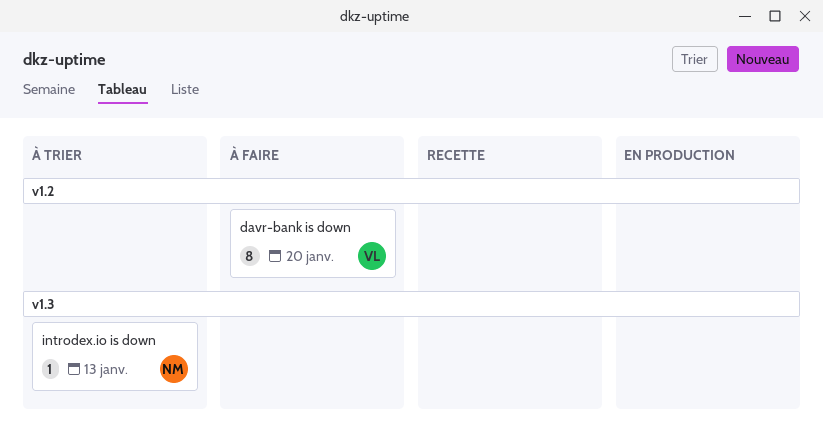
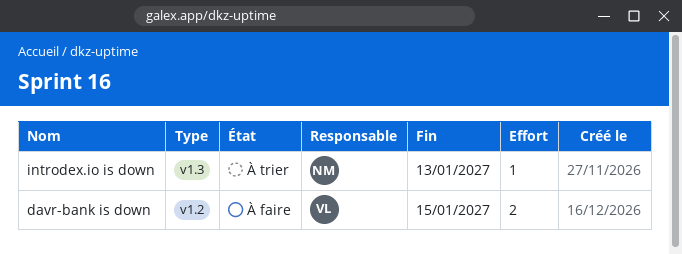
davr-bank is down, estimate: 8 -> 2
davr-bank is down, due: Jan 20 -> Jan 15

